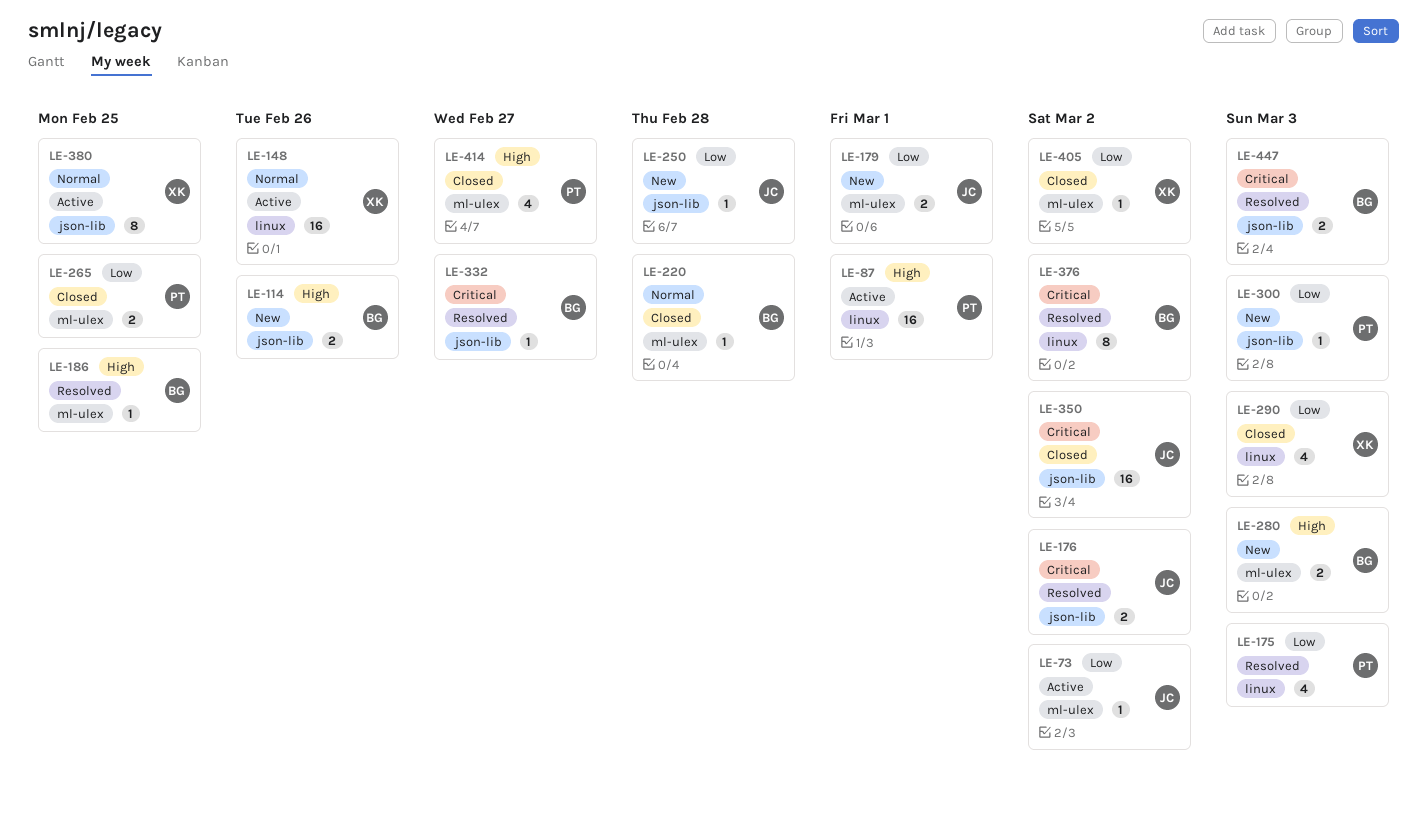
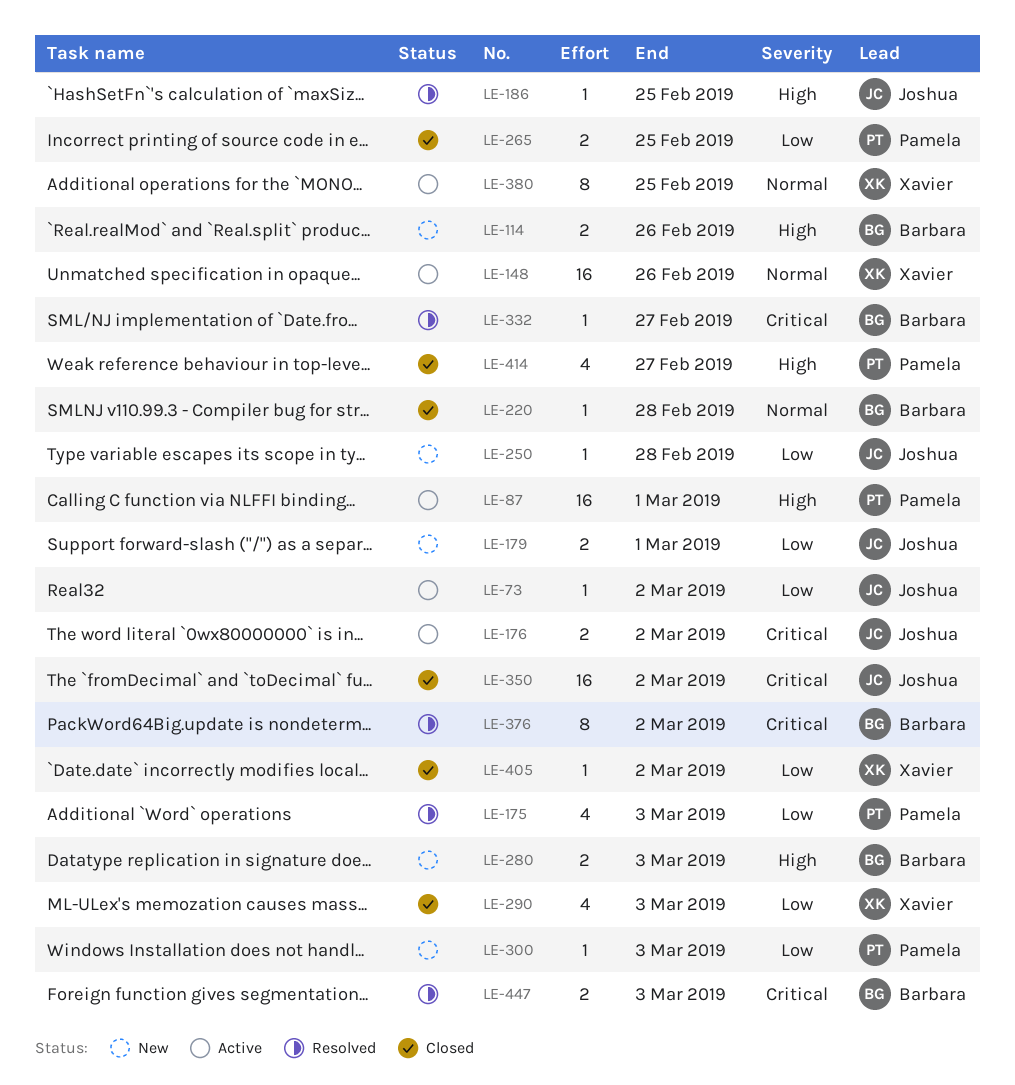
LE-176, status: Resolved -> Active
LE-186, owner: Barbara -> Joshua

